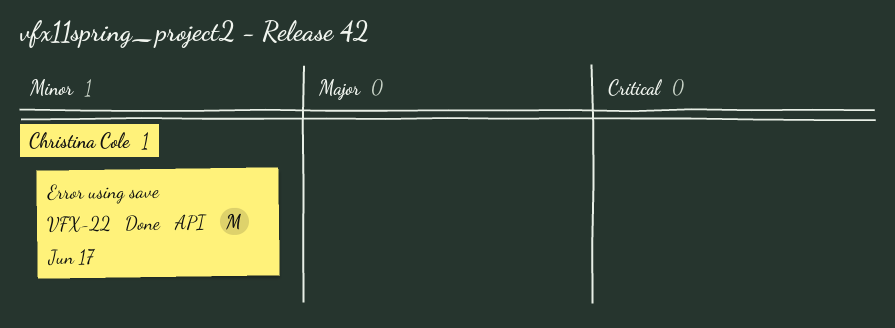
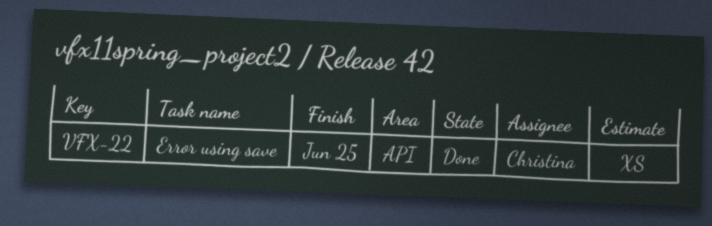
VFX-22, estimate: M -> XS
VFX-22, due: Jun 17 -> Jun 25

